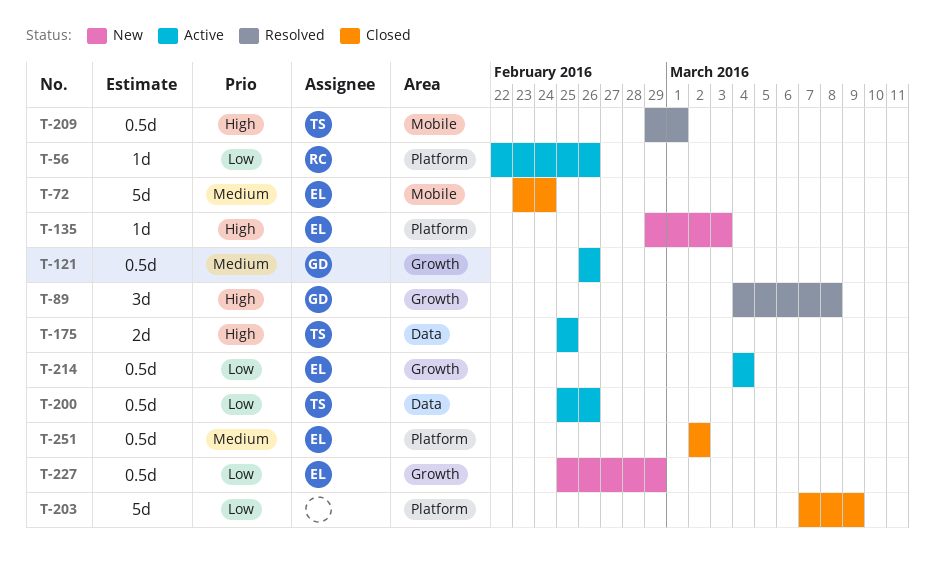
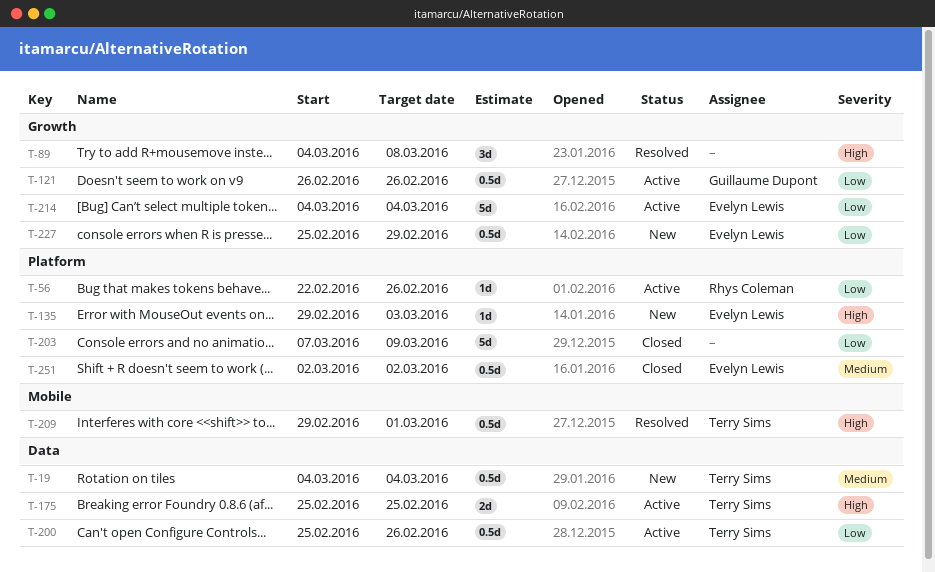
T-19: none -> present
T-72: present -> none
T-89, owner: Guillaume Dupont -> none
T-121, priority: Medium -> Low
T-214, estimate: 0.5d -> 5d

